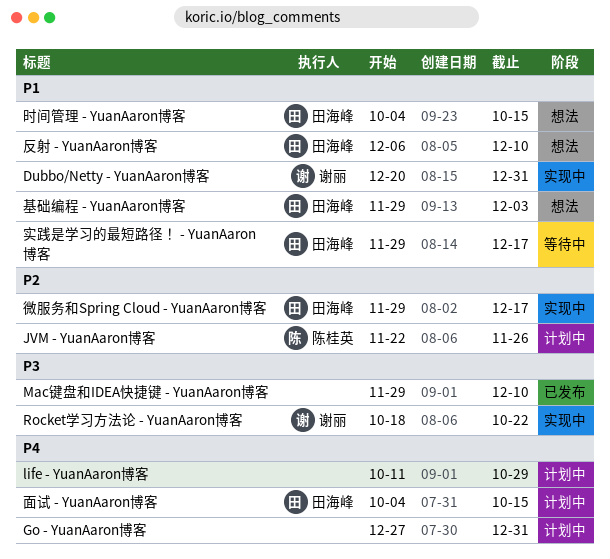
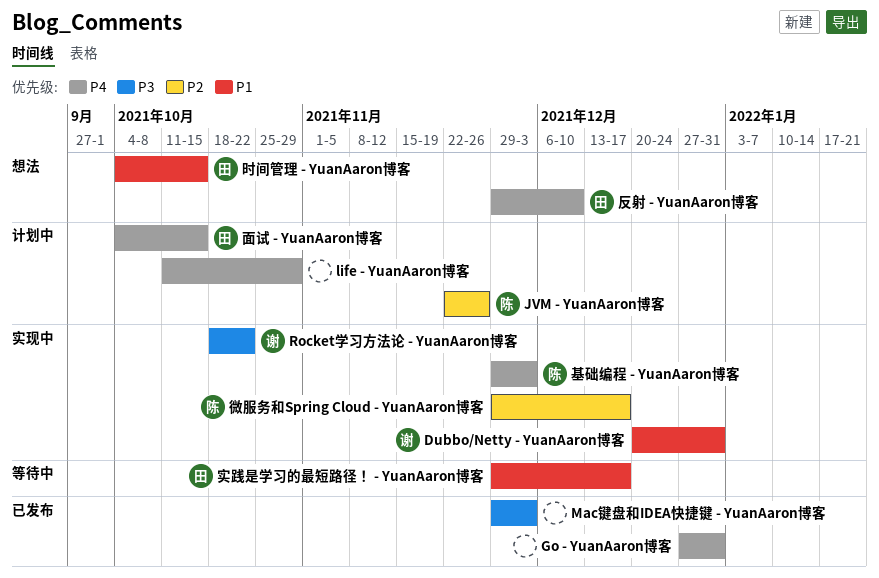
Go - YuanAaron博客, status: 计划中 -> 已发布
Mac键盘和IDEA快捷键 - YuanAaron博客, due: Dec 10 -> Dec 3
反射 - YuanAaron博客, priority: P1 -> P4
反射 - YuanAaron博客, start: Dec 6 -> Nov 29
基础编程 - YuanAaron博客, status: 想法 -> 实现中
基础编程 - YuanAaron博客, owner: 田海峰 -> 陈桂英
基础编程 - YuanAaron博客, priority: P1 -> P4
微服务和Spring Cloud - YuanAaron博客, owner: 田海峰 -> 陈桂英

